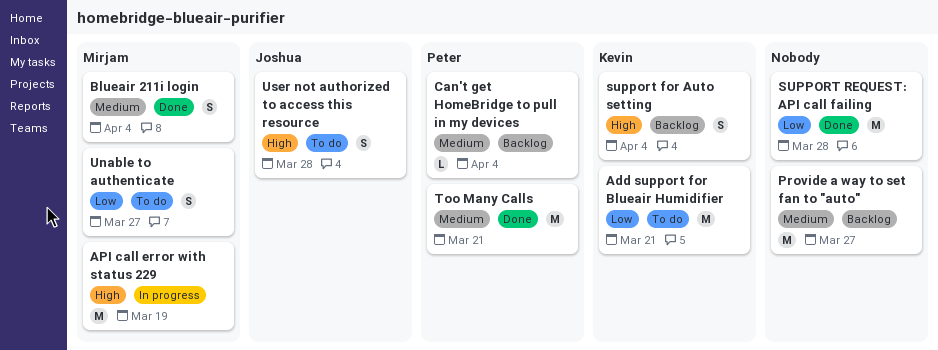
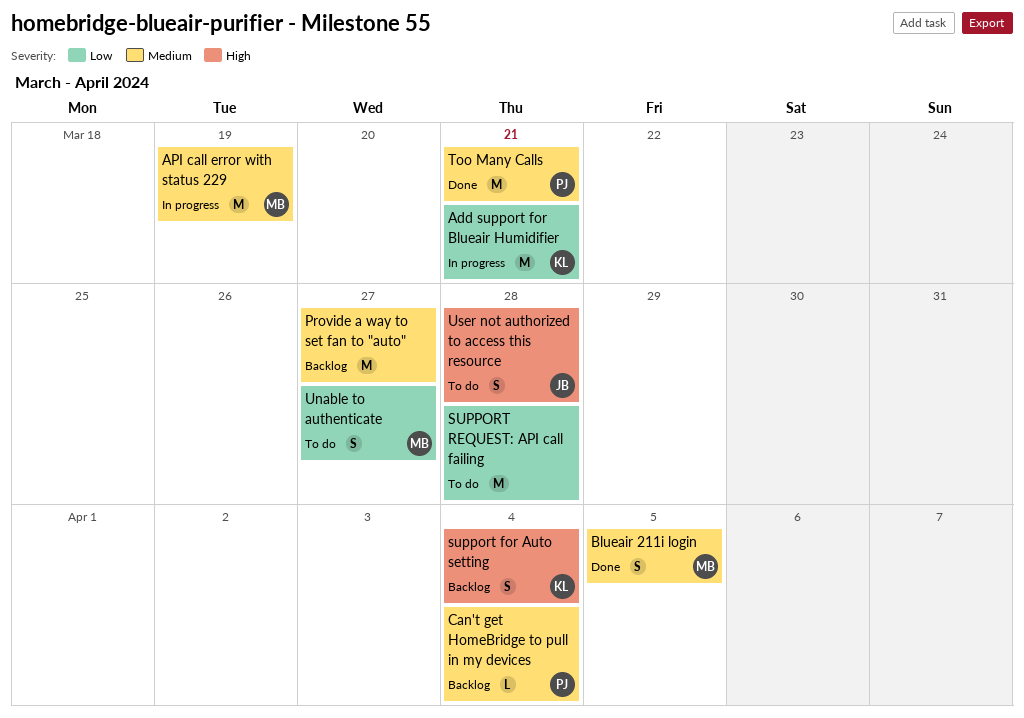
Add support for Blueair Humidifier, status: To do -> In progress
API call error with status 229, priority: High -> Medium
Blueair 211i login, due: Apr 4 -> Apr 5
SUPPORT REQUEST: API call failing, status: Done -> To do

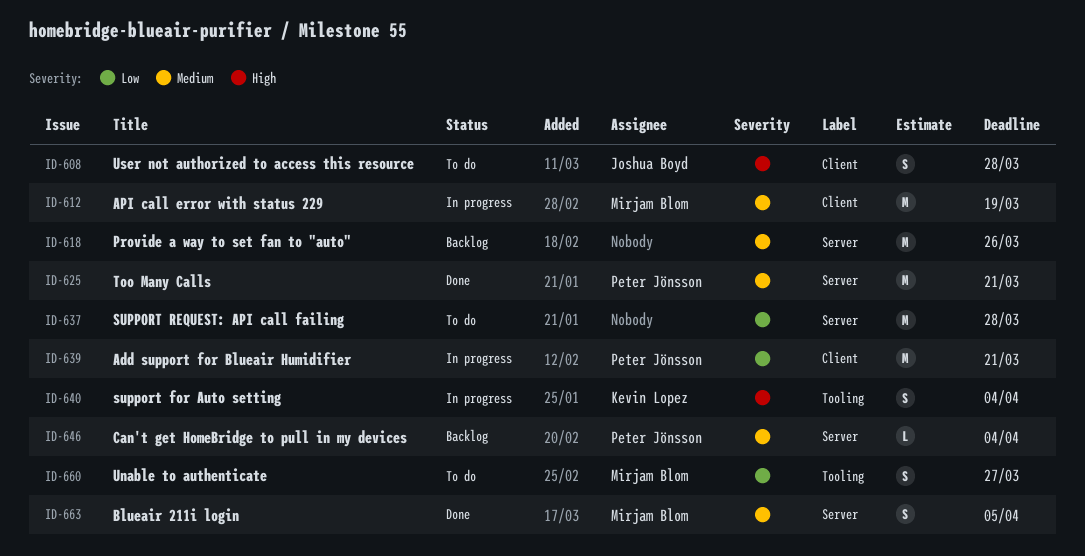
Add support for Blueair Humidifier, owner: Kevin Lopez -> Peter Jönsson
Provide a way to set fan to "auto", due: Mar 27 -> Mar 26
support for Auto setting, status: Backlog -> In progress

